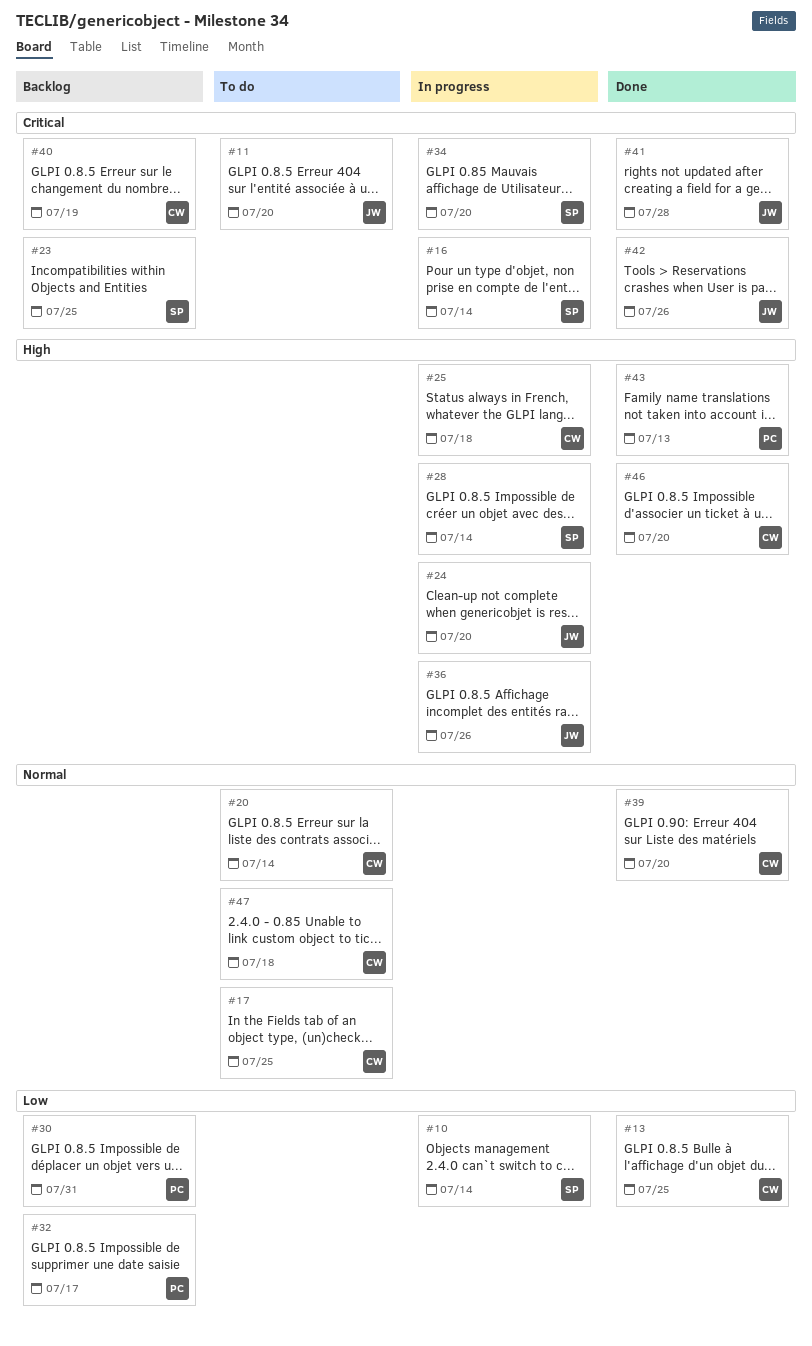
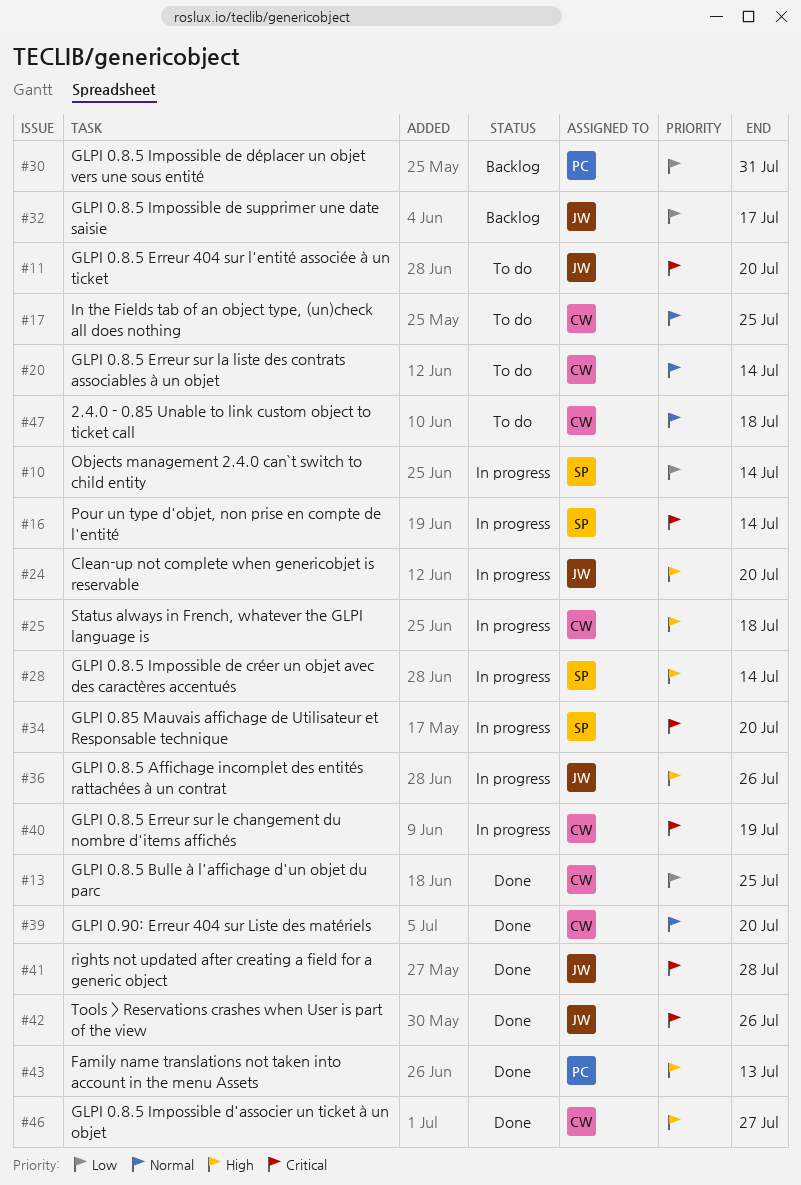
#23: present -> none
#32, owner: PC -> JW
#40, status: Backlog -> In progress
#46, due: Jul 20 -> Jul 27

